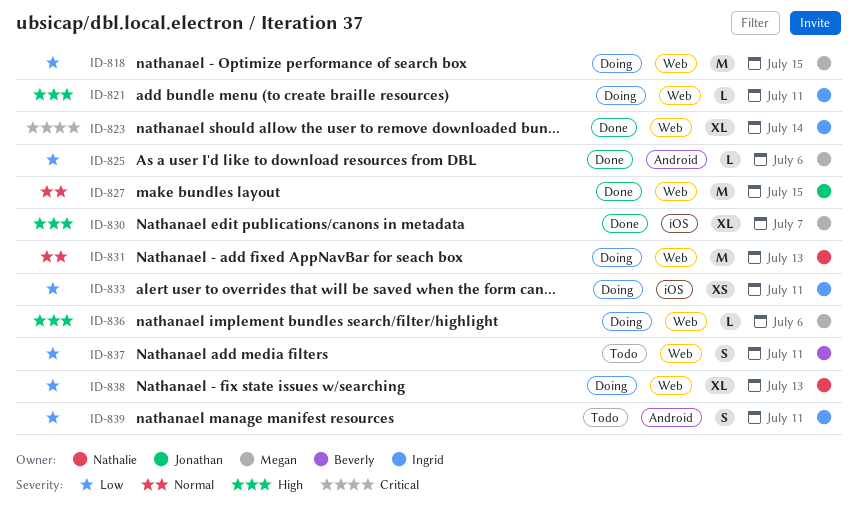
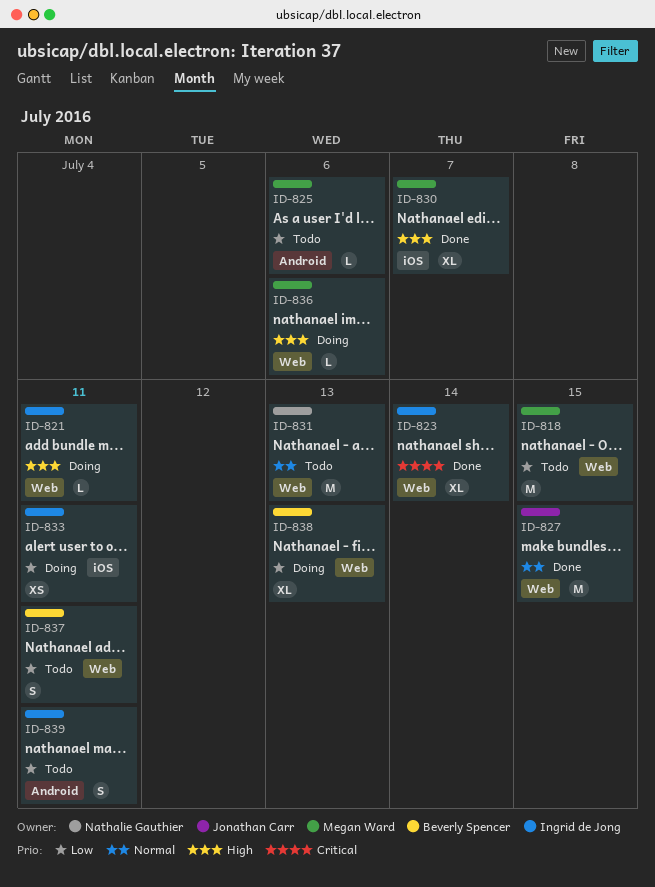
ID-818, status: Doing -> Todo
ID-825, status: Done -> Todo
ID-831, status: Doing -> Todo
ID-838, owner: Nathalie Gauthier -> Beverly Spencer

